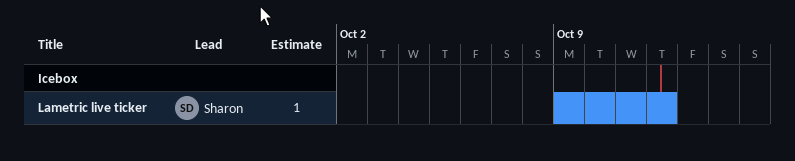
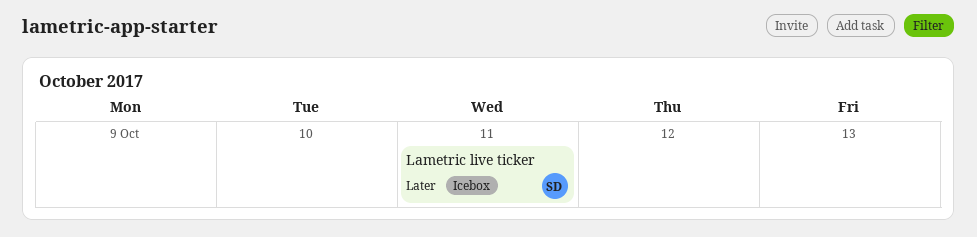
Lametric live ticker, due: Oct 12 -> Oct 11

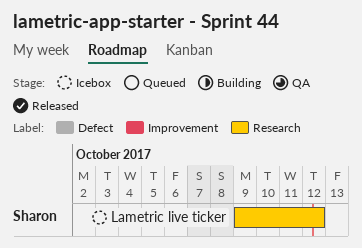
Lametric live ticker, due: Oct 11 -> Oct 12

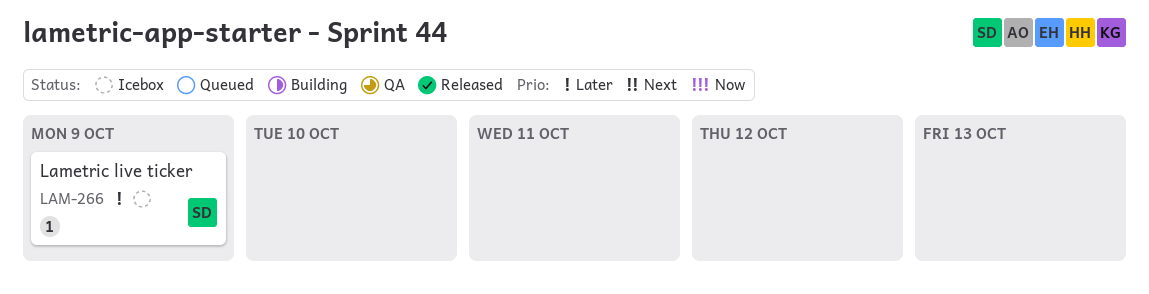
Lametric live ticker, due: Oct 12 -> Oct 9

